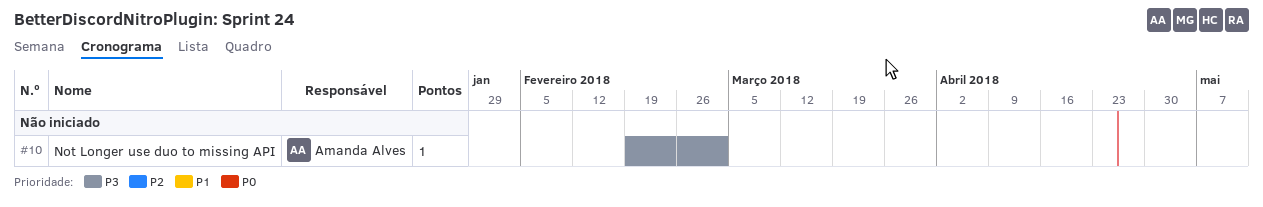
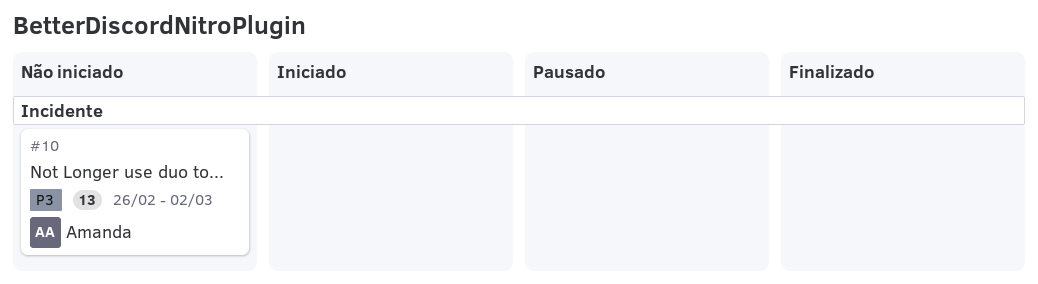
#10, estimate: 1 -> 13
#10, start: Feb 19 -> Feb 26

